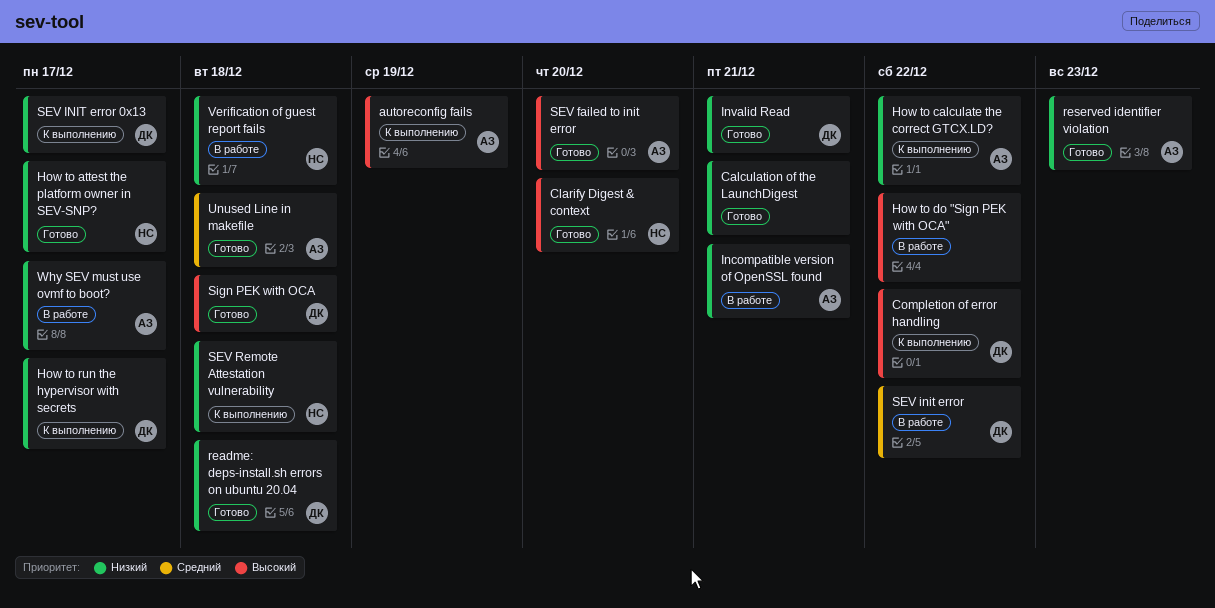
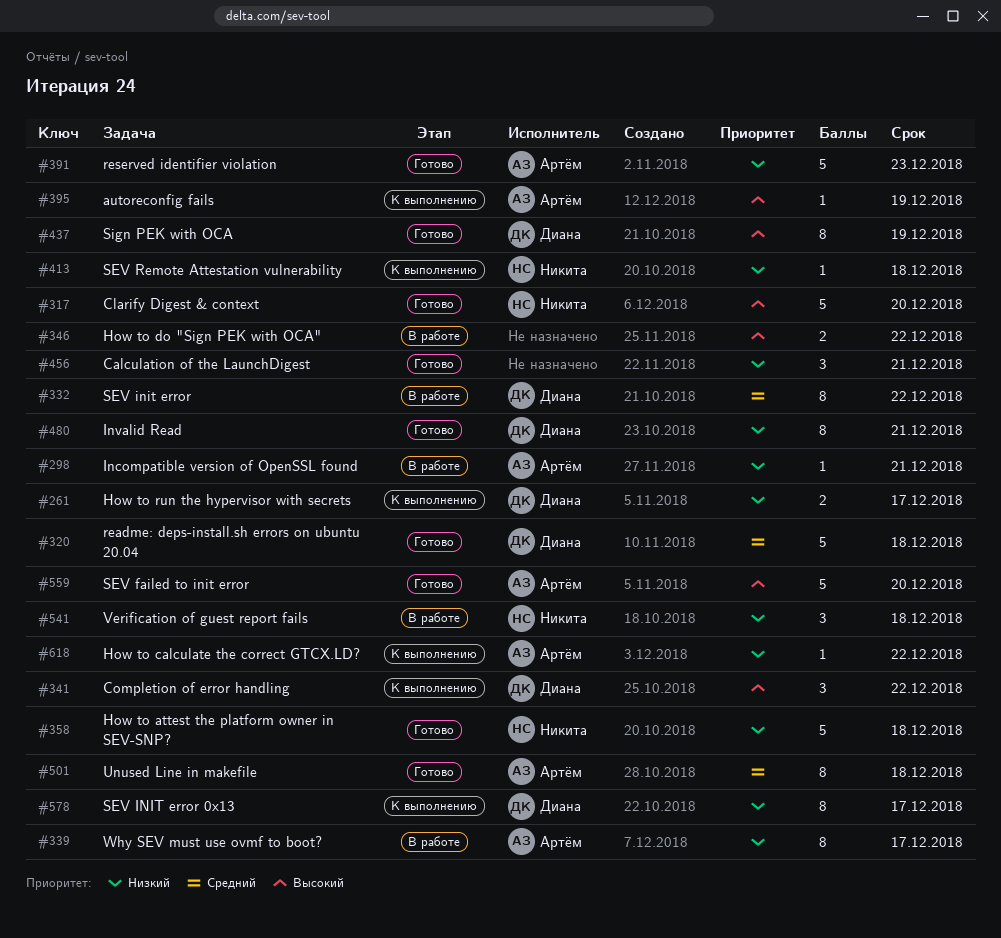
How to attest the platform owner in SEV-SNP?, due: Dec 17 -> Dec 18
readme: deps-install.sh errors on ubuntu 20.04, priority: Низкий -> Средний
Sign PEK with OCA, due: Dec 18 -> Dec 19

